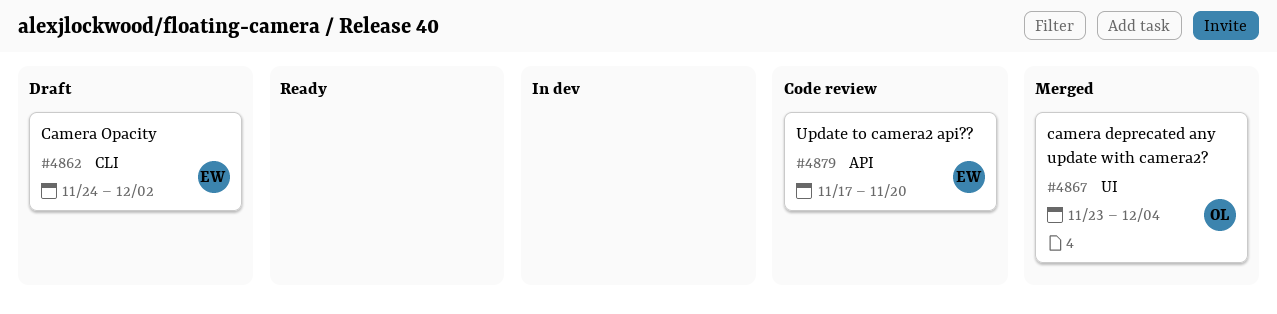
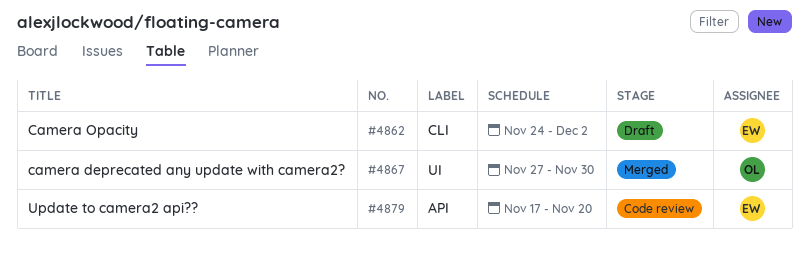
#4867, start: Nov 23 -> Nov 27
#4867, due: Dec 4 -> Nov 30

